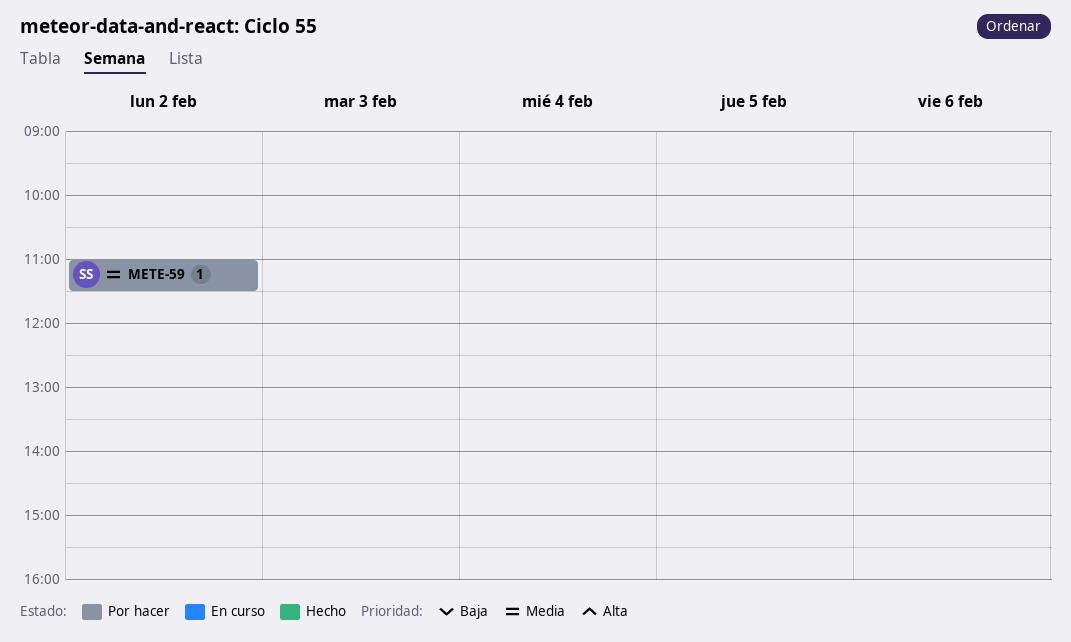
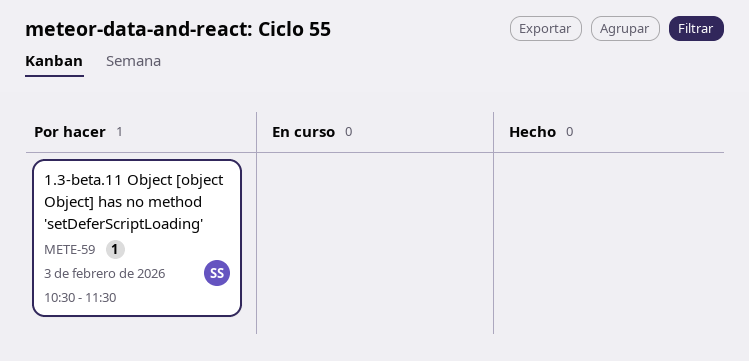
METE-59, day: Feb 2 -> Feb 3
METE-59, begins: 11:00 -> 10:30

